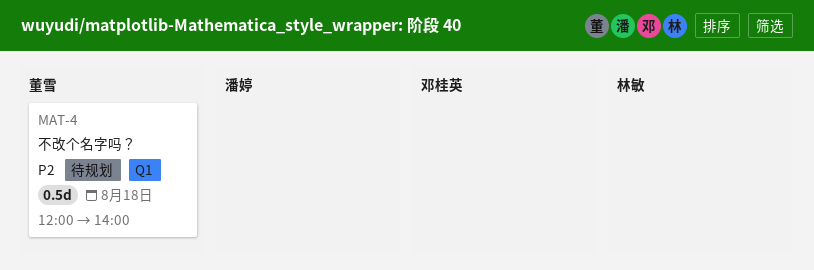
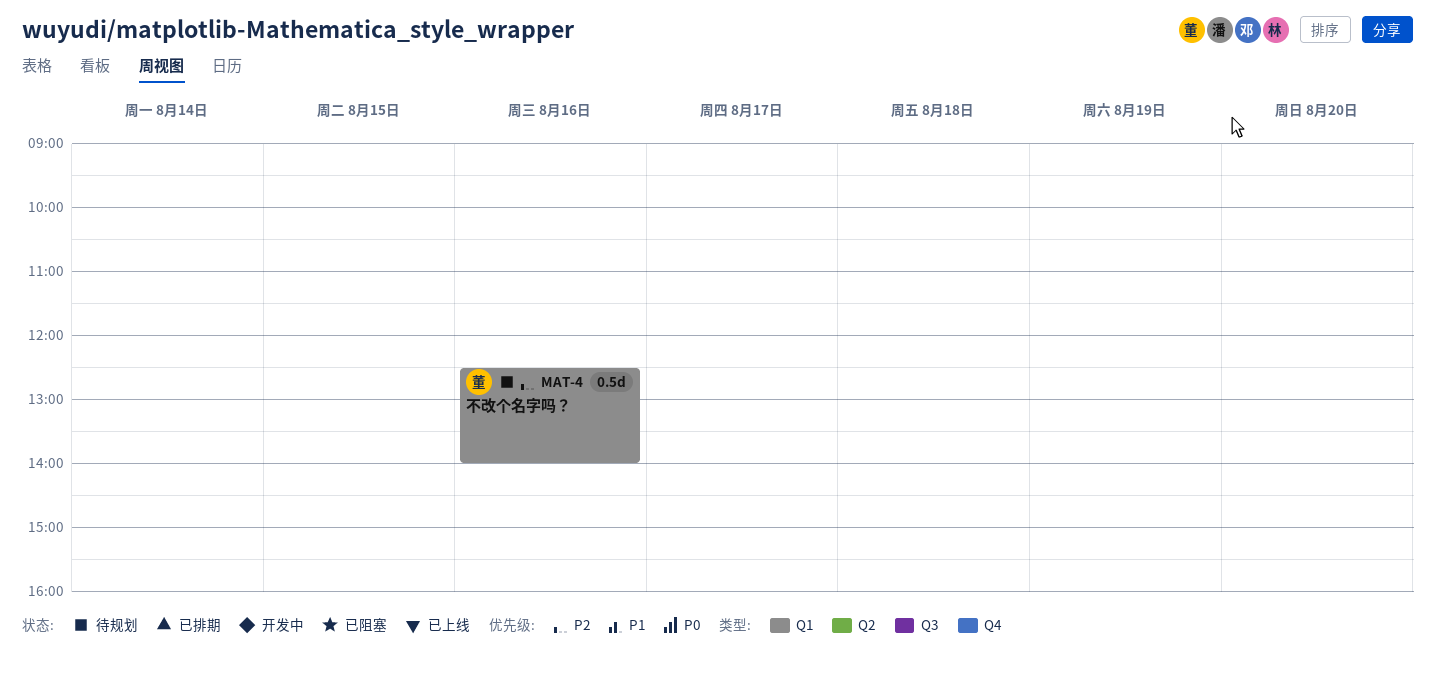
MAT-4, day: Aug 18 -> Aug 16
MAT-4, begins: 12:00 -> 12:30

